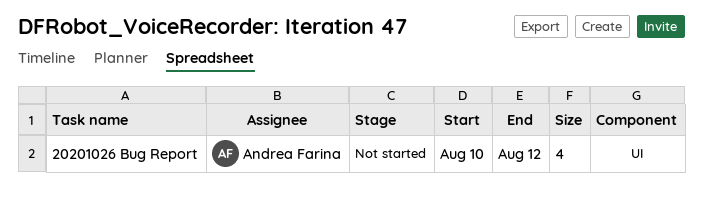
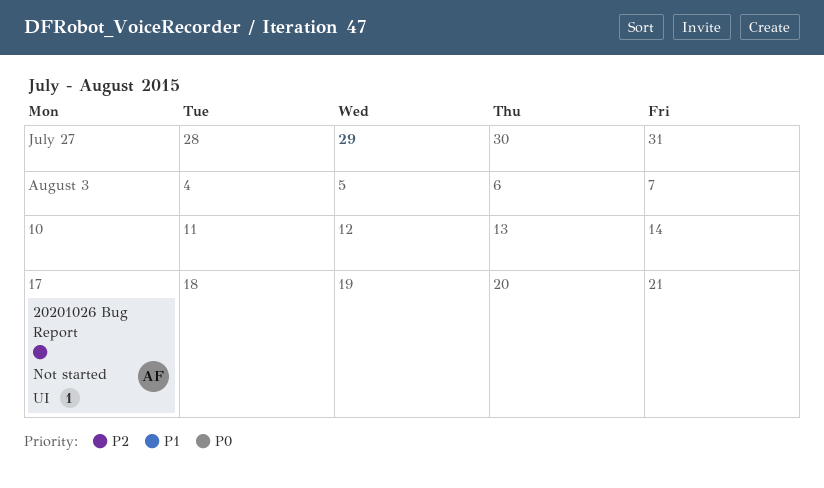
20201026 Bug Report, estimate: 4 -> 1
20201026 Bug Report, due: Aug 12 -> Aug 17

